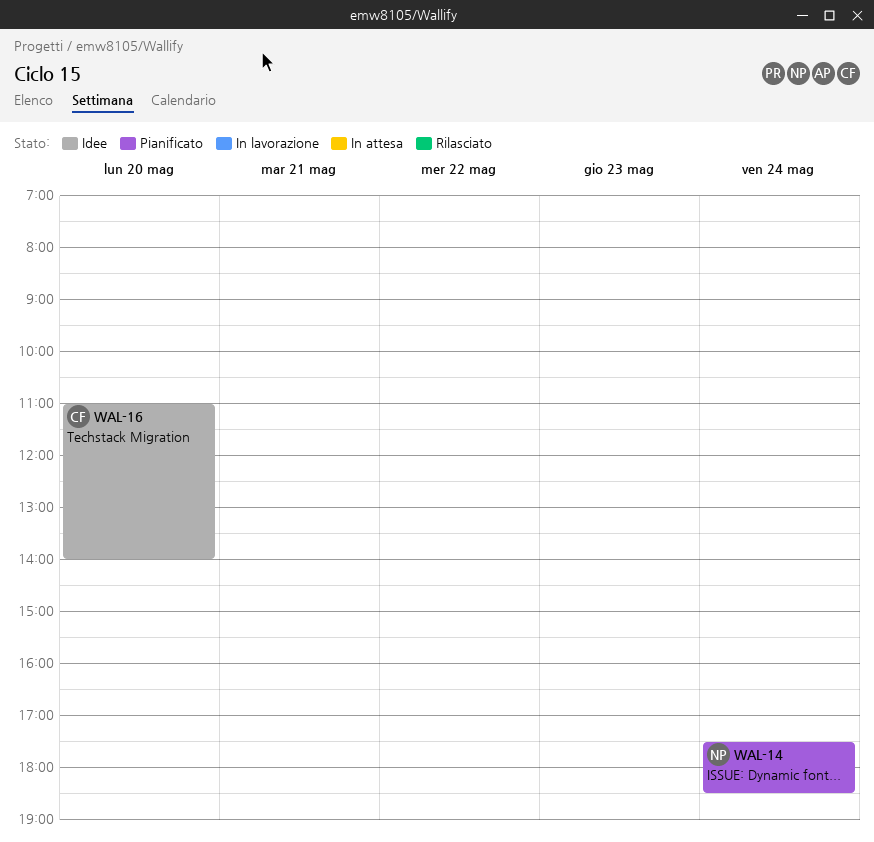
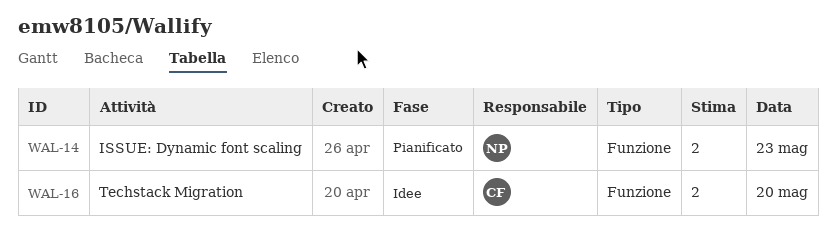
WAL-14, day: May 24 -> May 23

